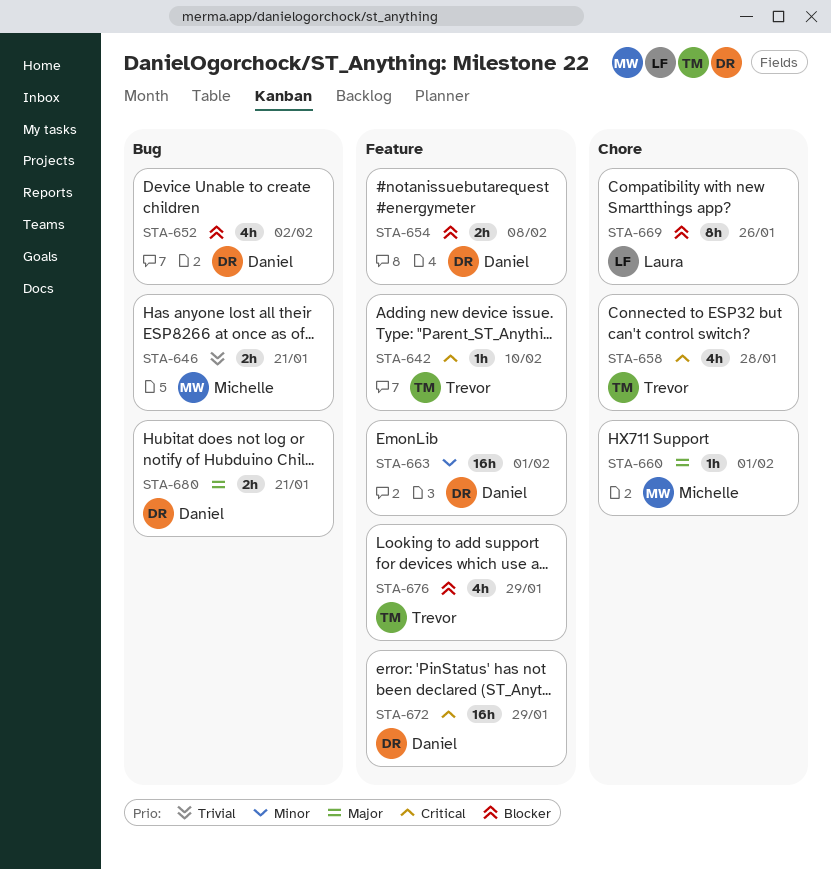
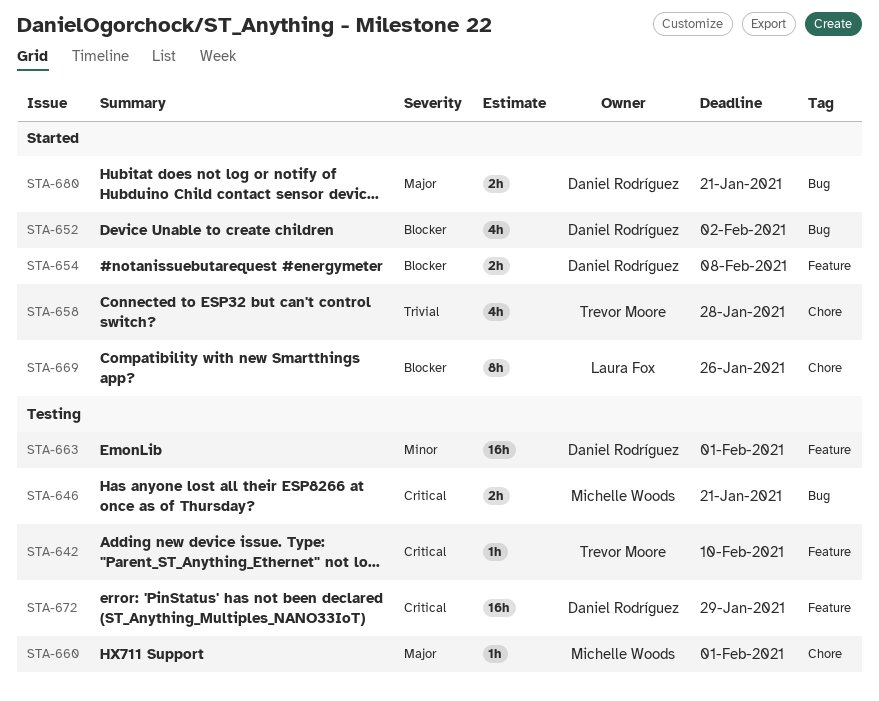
STA-646, priority: Trivial -> Critical
STA-658, priority: Critical -> Trivial
STA-676: present -> none

